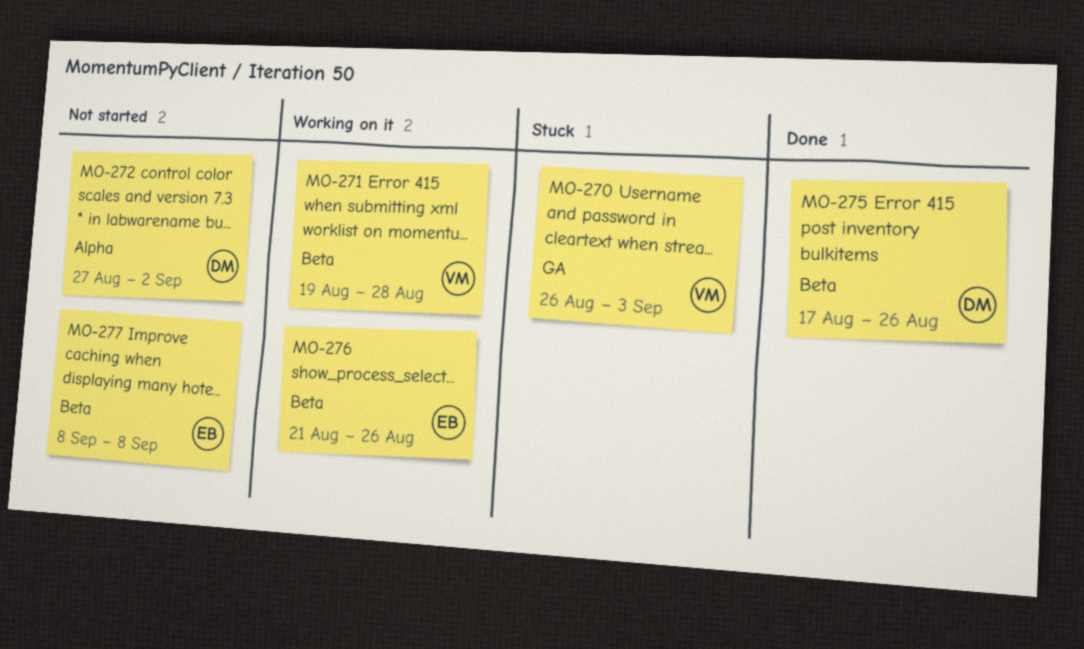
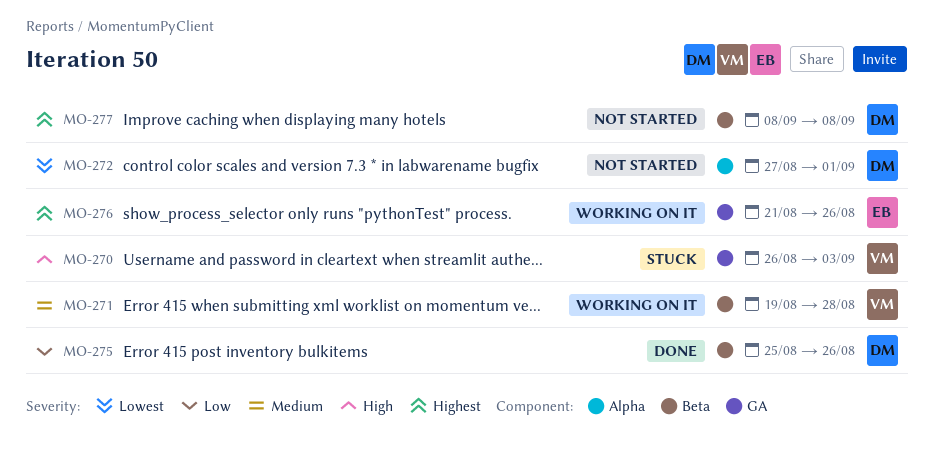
MO-272, due: Sep 2 -> Sep 1
MO-275, start: Aug 17 -> Aug 25
MO-276, label: Beta -> GA
MO-277, owner: EB -> DM

